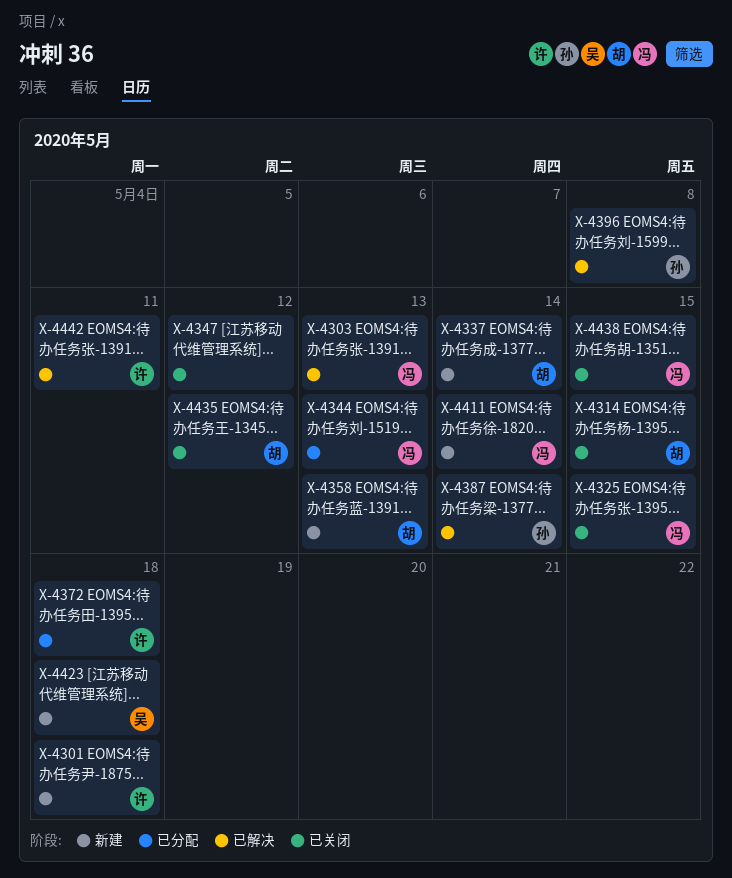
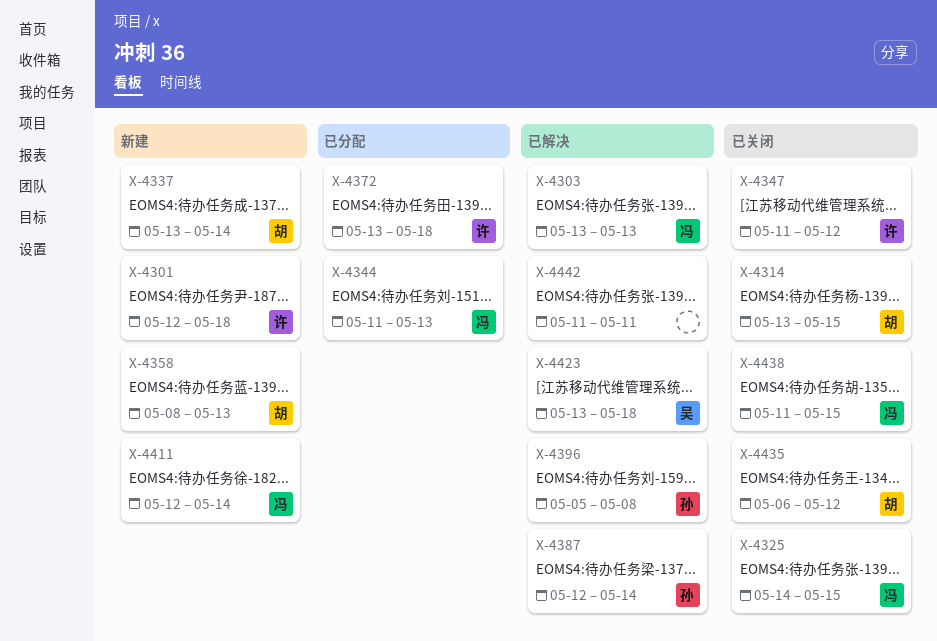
X-4347, owner: none -> 许
X-4423, status: 新建 -> 已解决
X-4442, owner: 许 -> none

